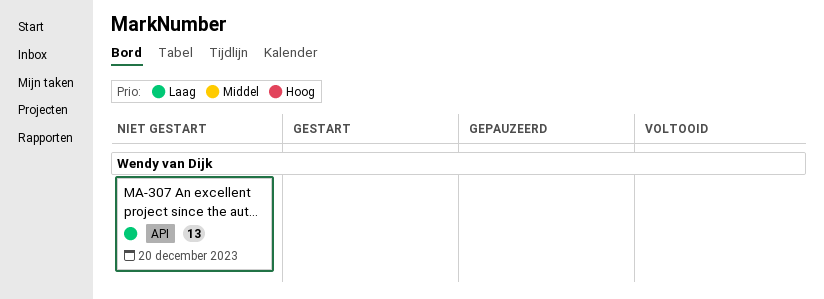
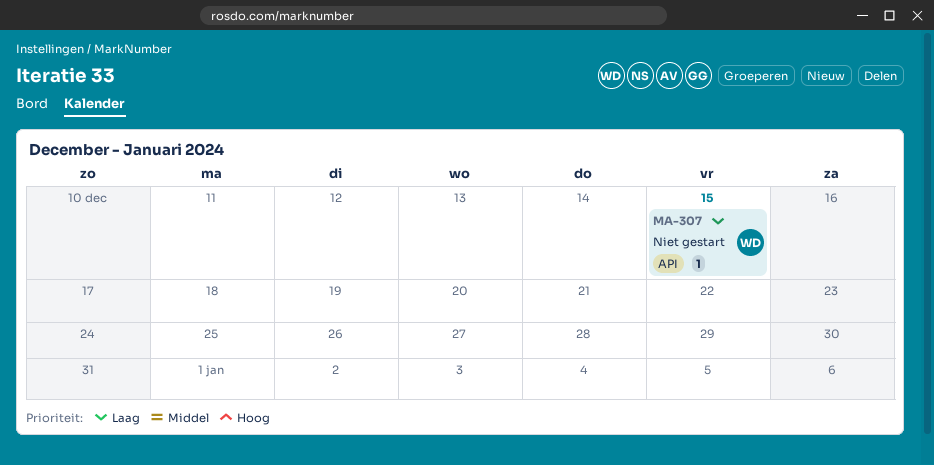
MA-307, estimate: 13 -> 1
MA-307, due: Dec 20 -> Dec 15

